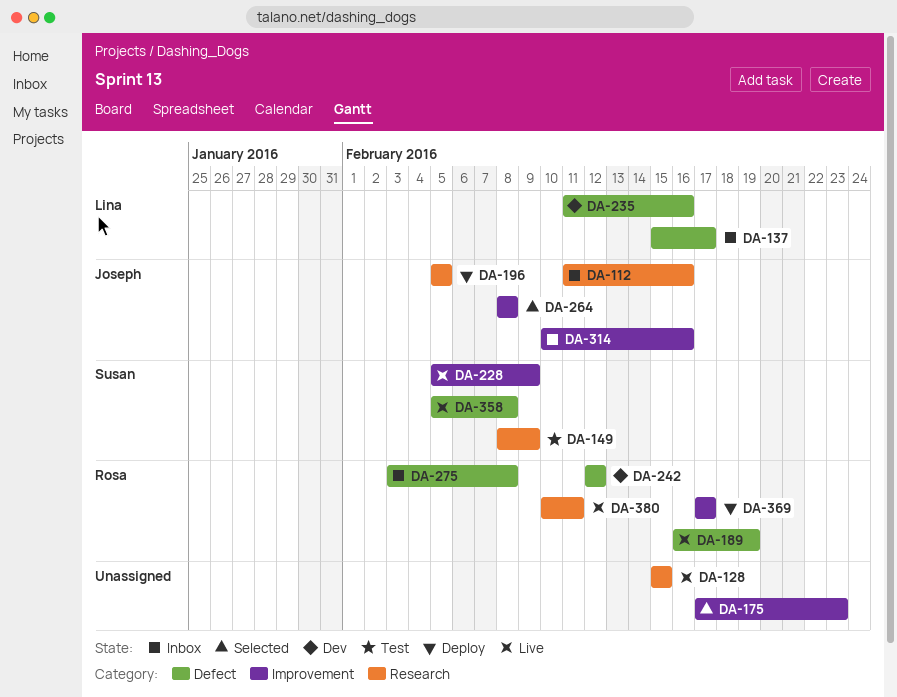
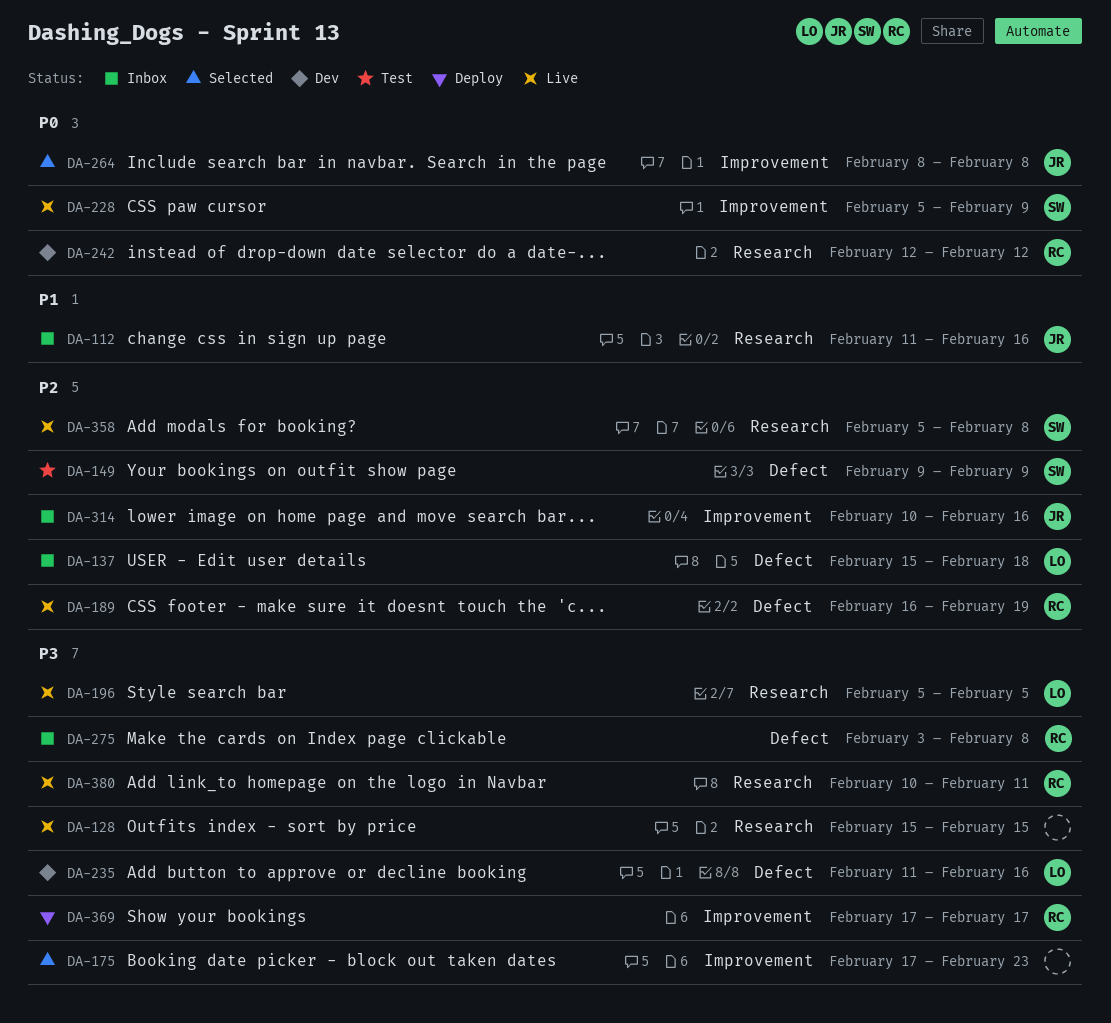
DA-137, due: Feb 17 -> Feb 18
DA-149, label: Research -> Defect
DA-149, start: Feb 8 -> Feb 9
DA-196, status: Deploy -> Live
DA-196, owner: Joseph -> Lina
DA-242, label: Defect -> Research
DA-358, label: Defect -> Research

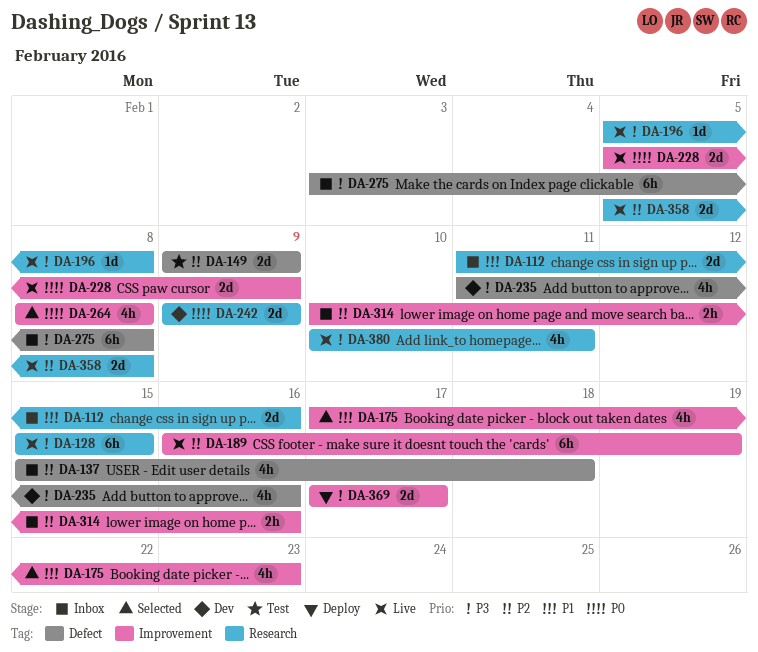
DA-175, priority: P3 -> P1
DA-189, label: Defect -> Improvement
DA-196, due: Feb 5 -> Feb 8
DA-242, start: Feb 12 -> Feb 9
DA-242, due: Feb 12 -> Feb 9

